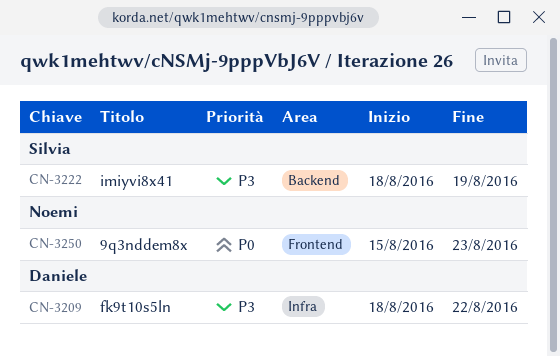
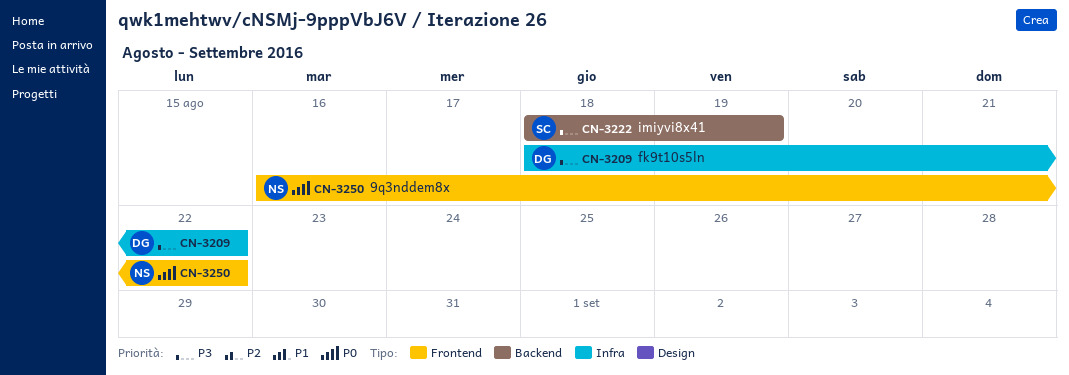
CN-3250, start: Aug 15 -> Aug 16
CN-3250, due: Aug 23 -> Aug 22

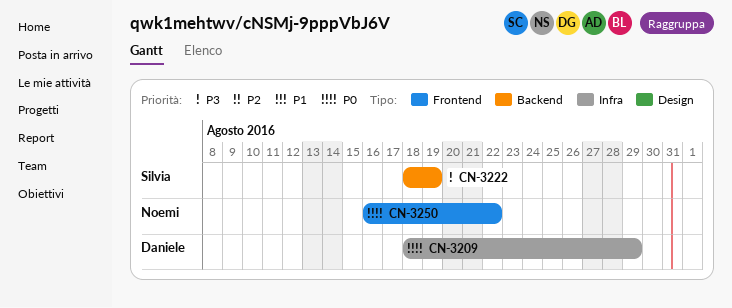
CN-3209, priority: P3 -> P0
CN-3209, due: Aug 22 -> Aug 29

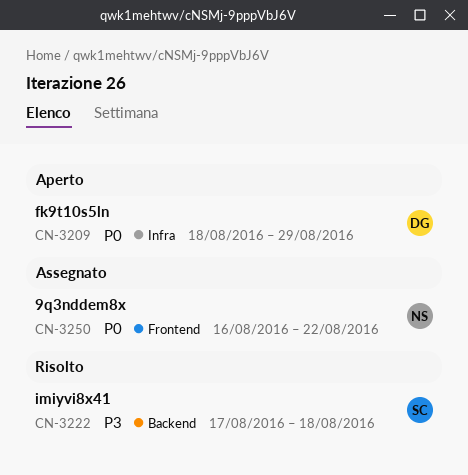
CN-3222, start: Aug 18 -> Aug 17
CN-3222, due: Aug 19 -> Aug 18

